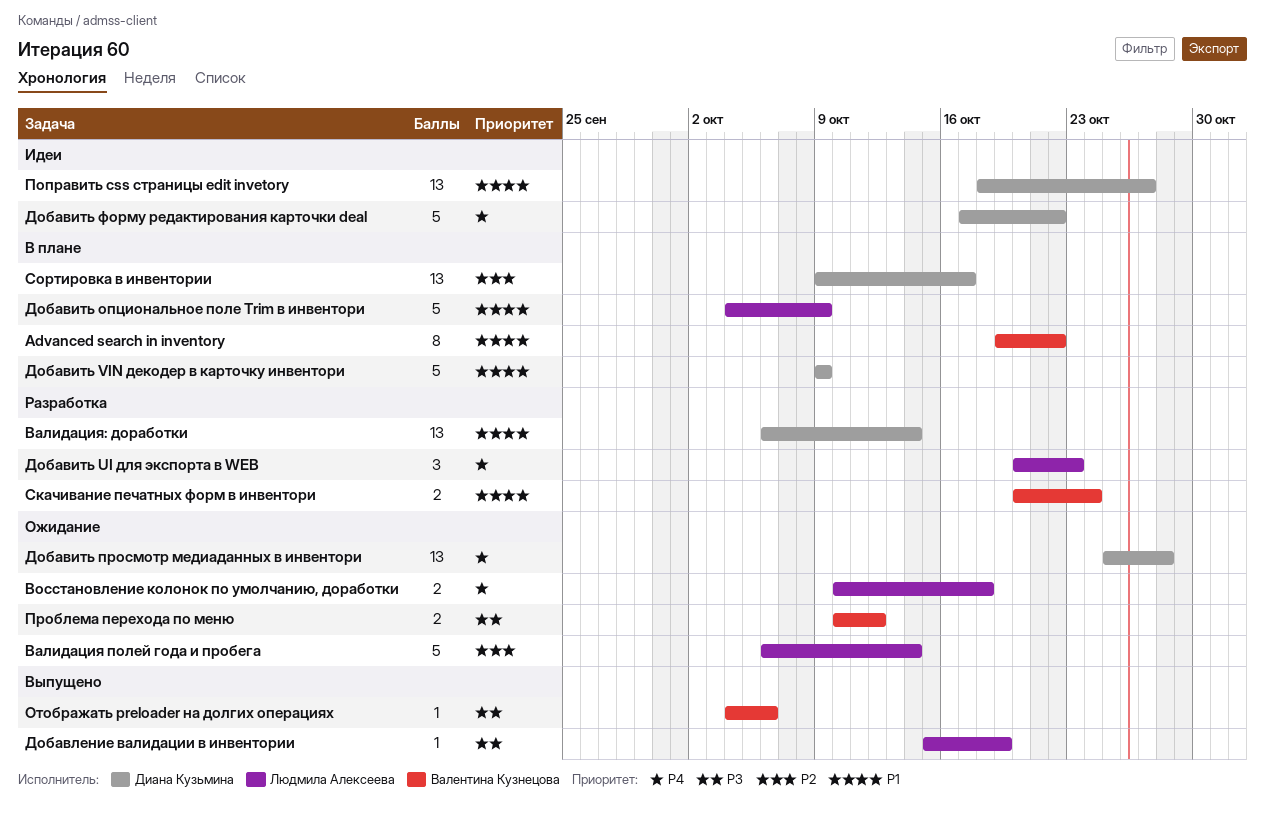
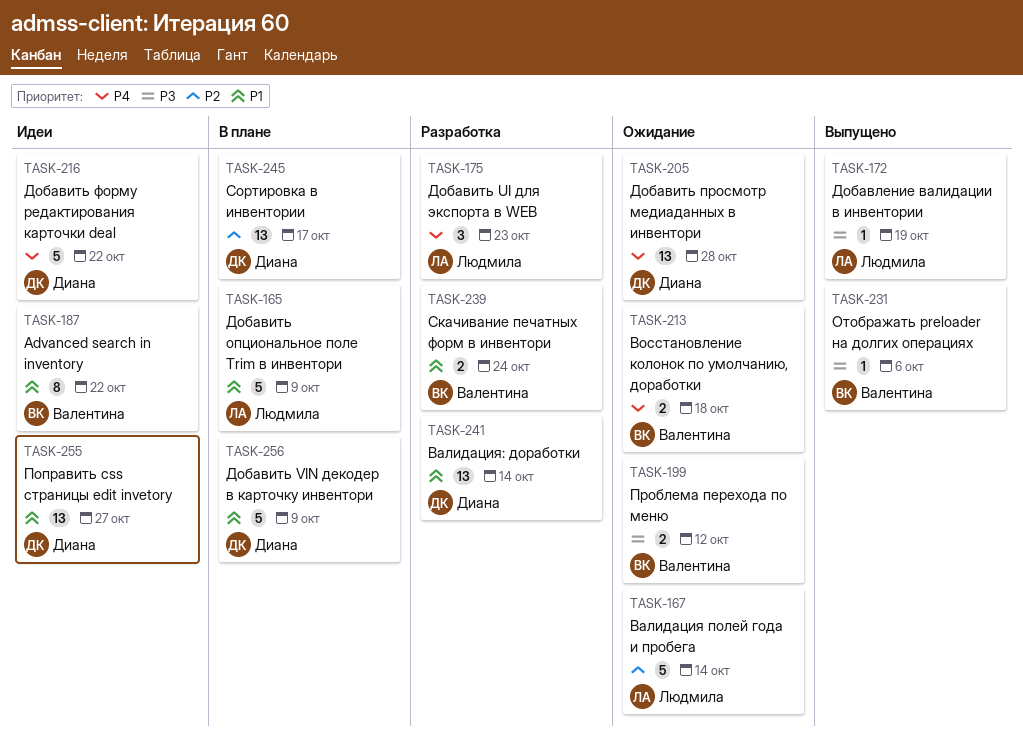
Advanced search in inventory, status: В плане -> Идеи
Восстановление колонок по умолчанию, доработки, owner: Людмила Алексеева -> Валентина Кузнецова

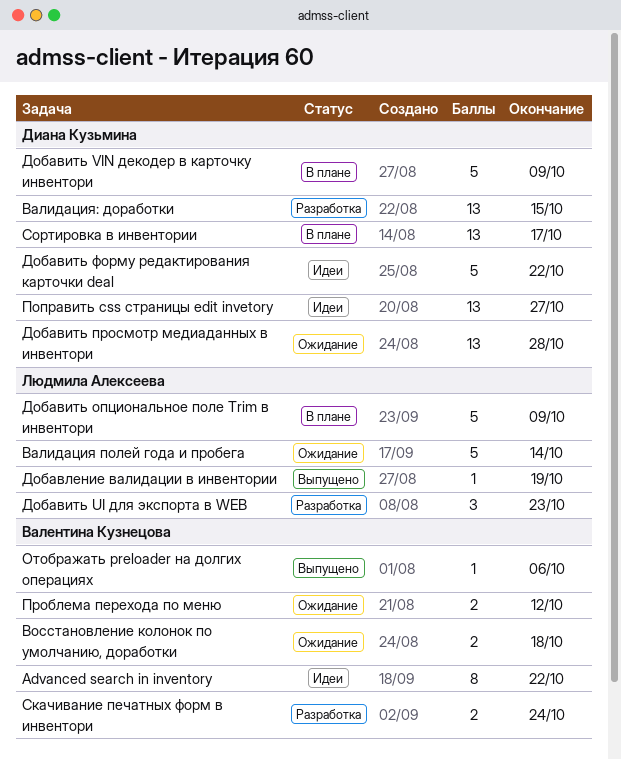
Валидация: доработки, due: Oct 14 -> Oct 15

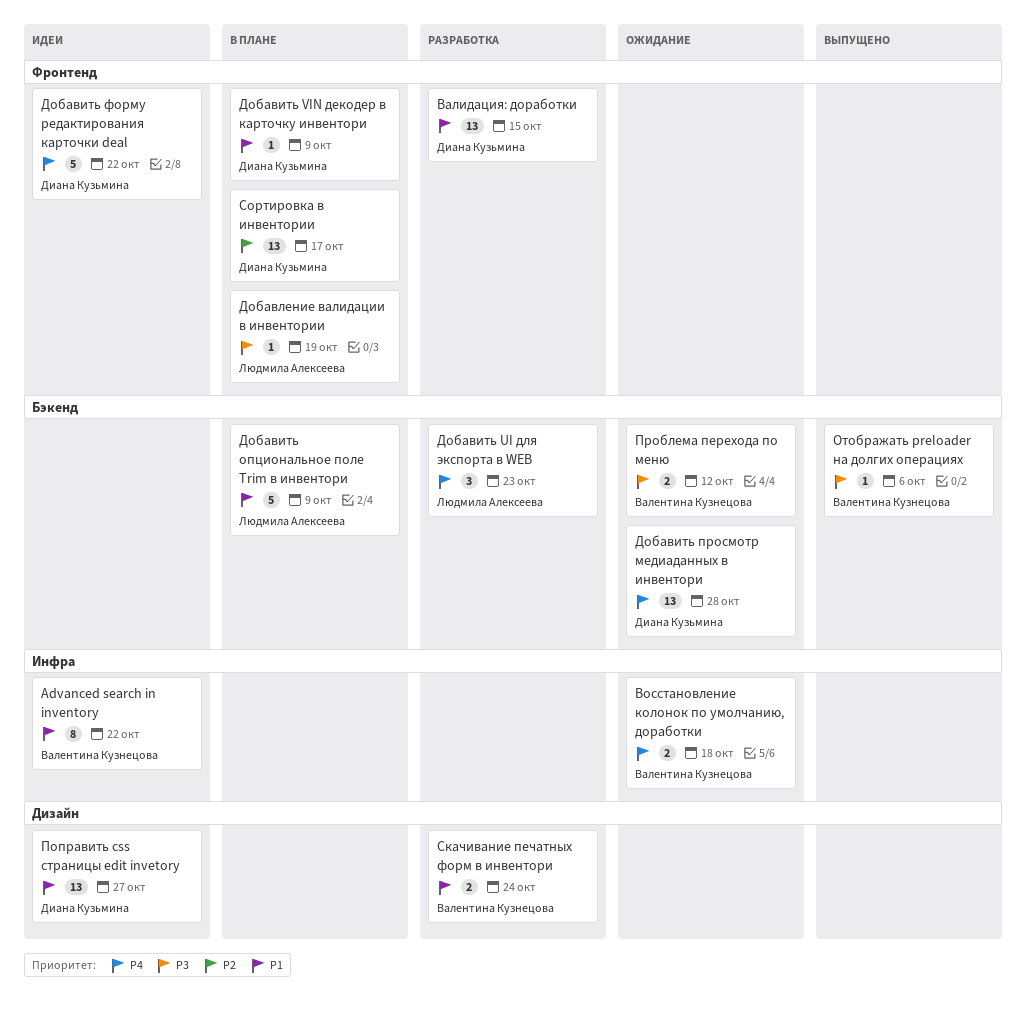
Валидация полей года и пробега: present -> none
Добавить VIN декодер в карточку инвентори, estimate: 5 -> 1
Добавление валидации в инвентории, status: Выпущено -> В плане

